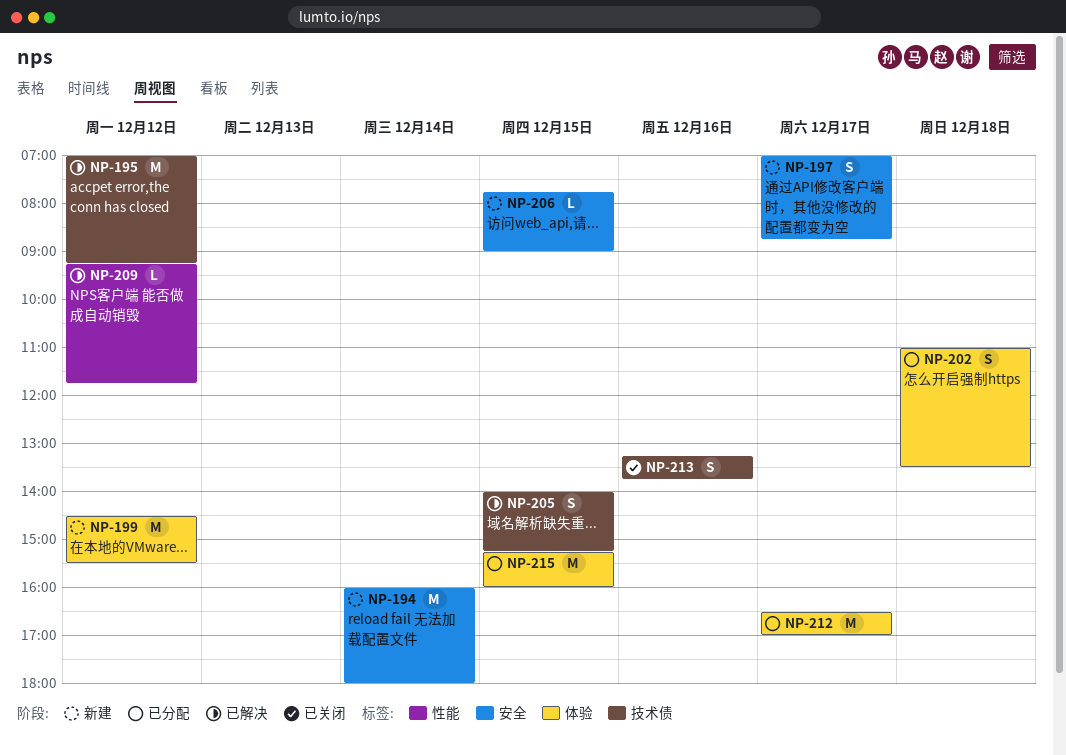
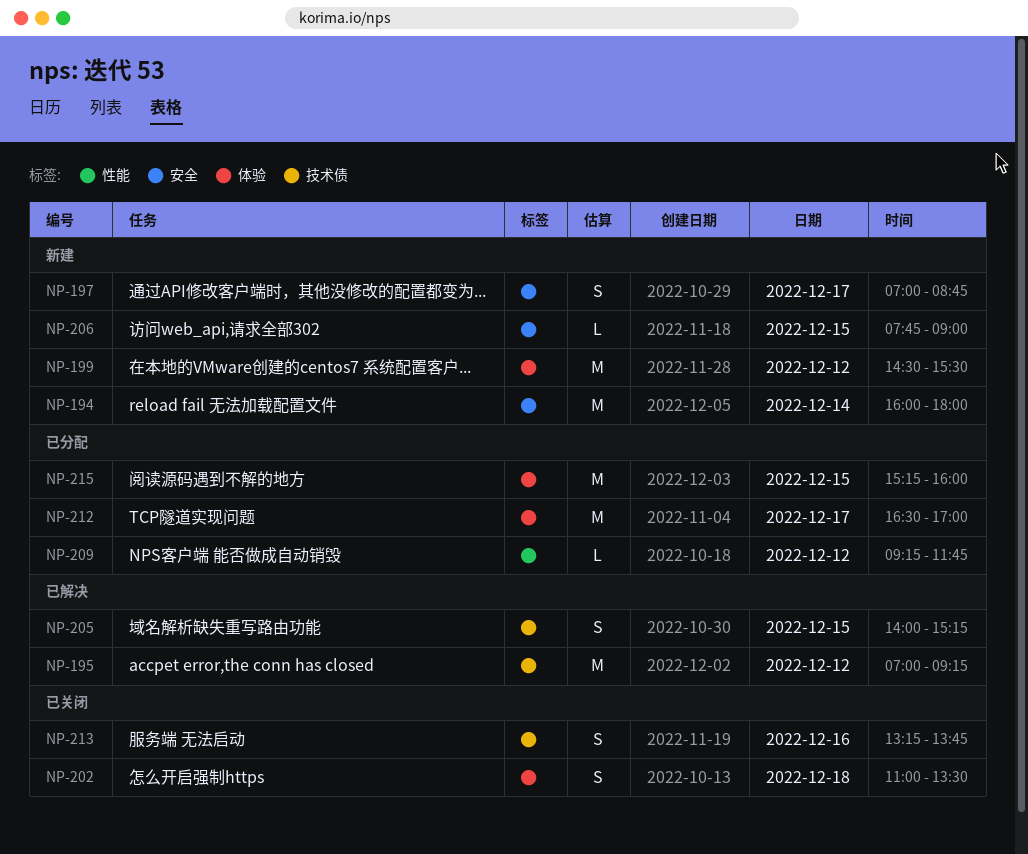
NP-202, status: 已分配 -> 已关闭
NP-209, status: 已解决 -> 已分配

